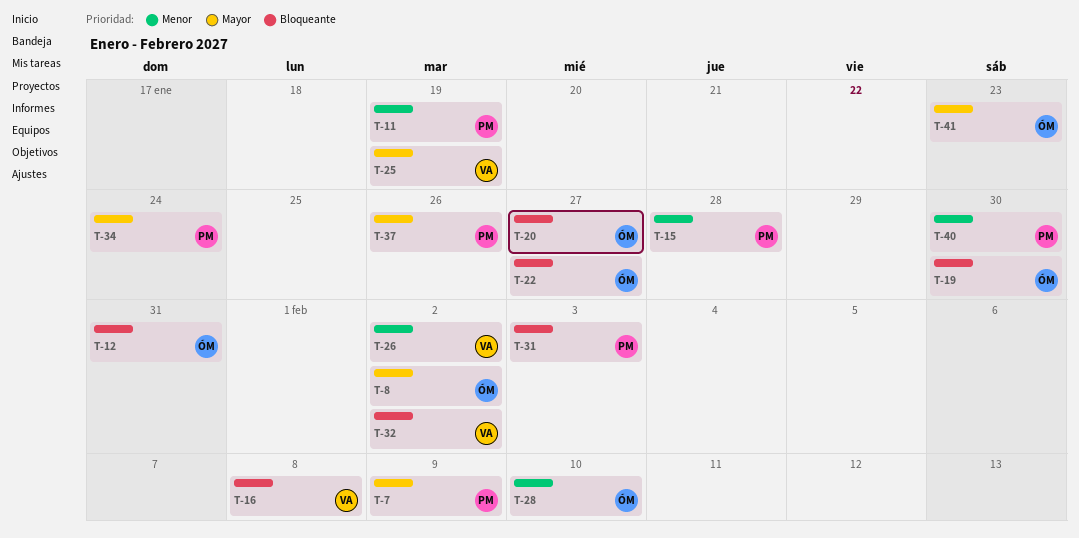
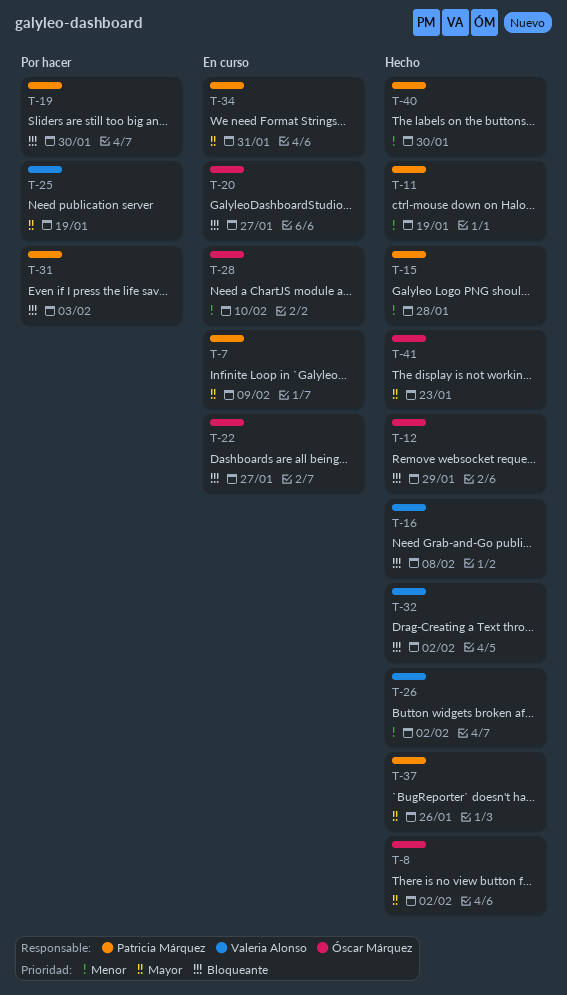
T-12, due: Jan 31 -> Jan 29
T-19, owner: Óscar Márquez -> Patricia Márquez
T-34, due: Jan 24 -> Jan 31

